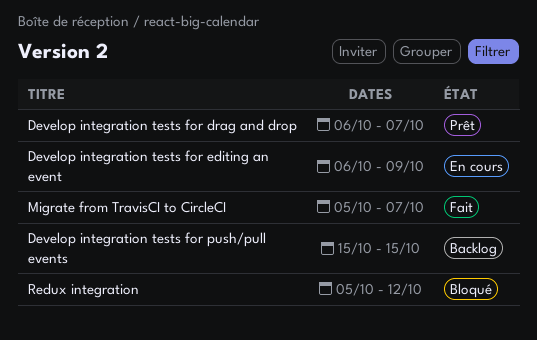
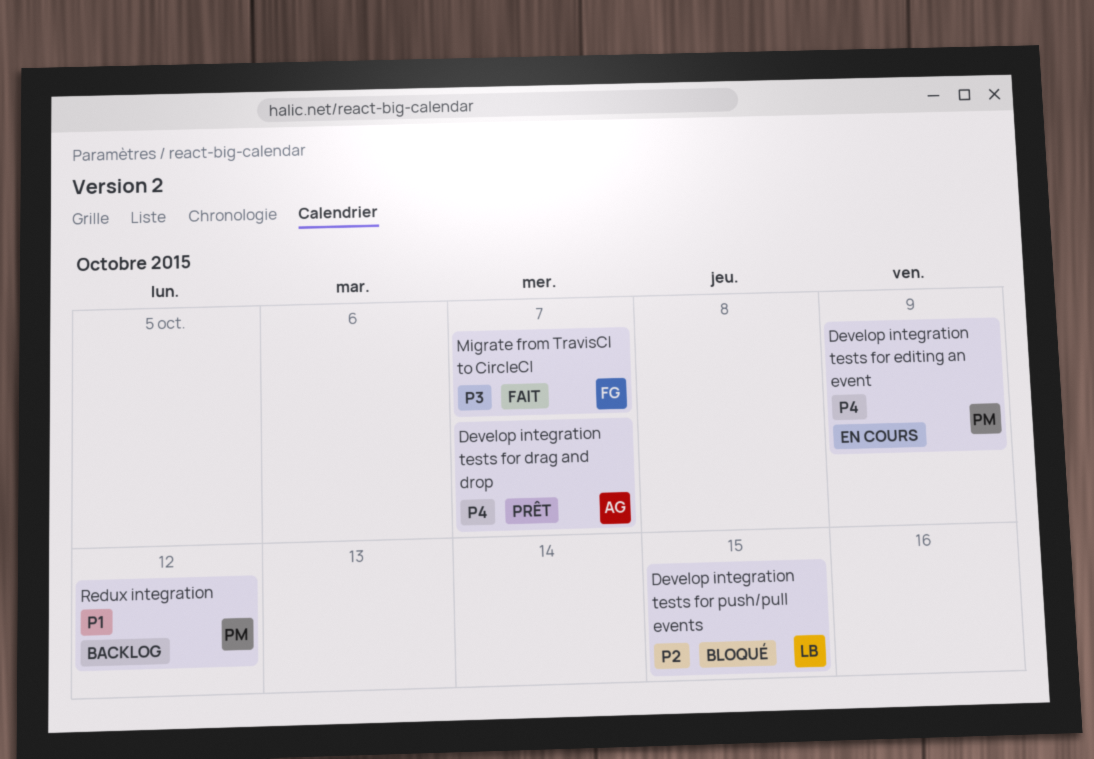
Develop integration tests for push/pull events, status: Backlog -> Bloqué
Redux integration, status: Bloqué -> Backlog

